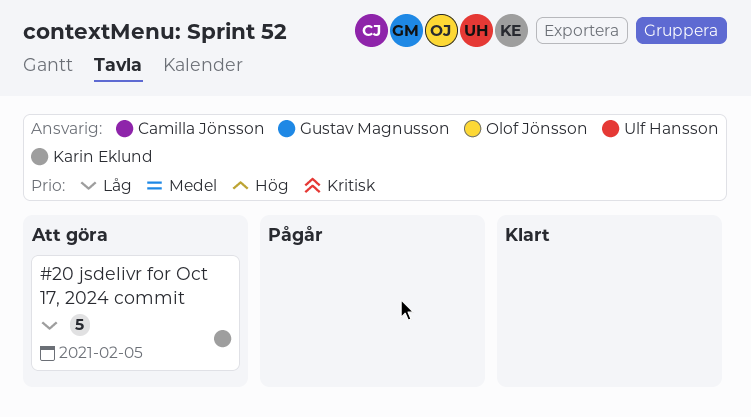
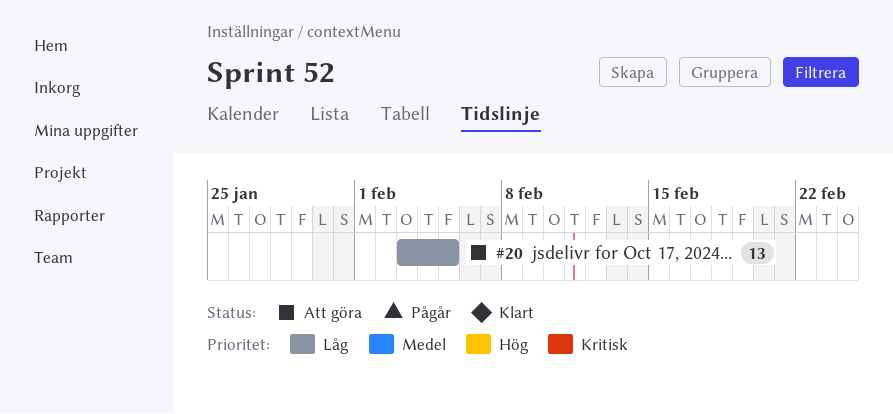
#20, estimate: 5 -> 13

